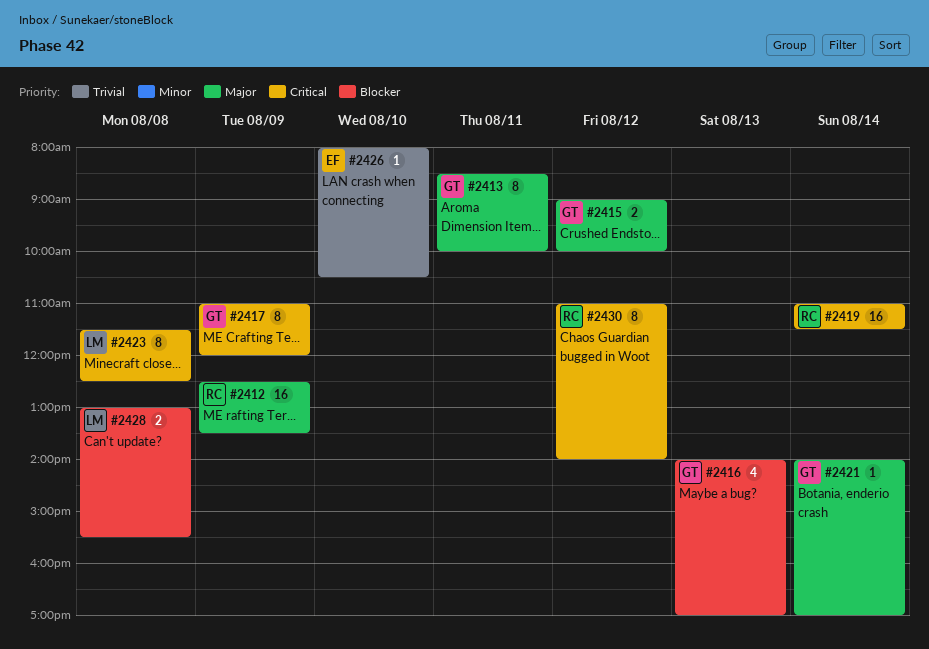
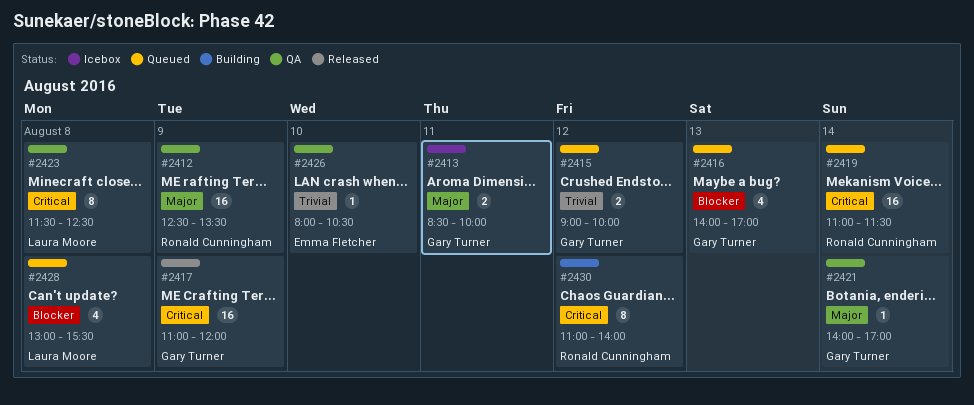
#2413, estimate: 8 -> 2
#2415, priority: Major -> Trivial
#2417, estimate: 8 -> 16
#2428, estimate: 2 -> 4

